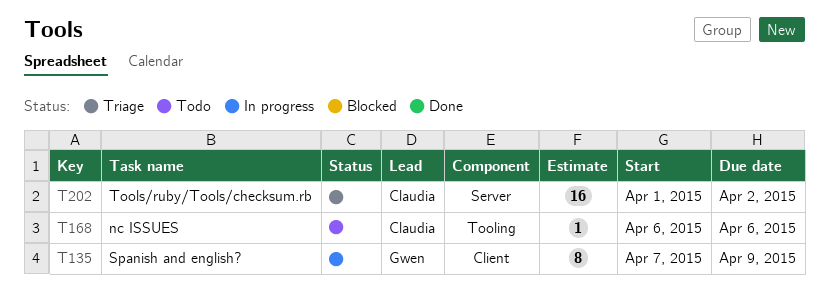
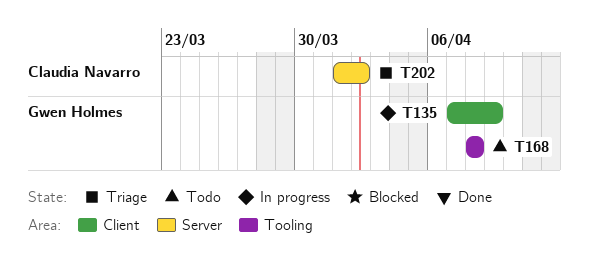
T168, owner: Claudia Navarro -> Gwen Holmes
T168, start: Apr 6 -> Apr 8
T168, due: Apr 6 -> Apr 8

